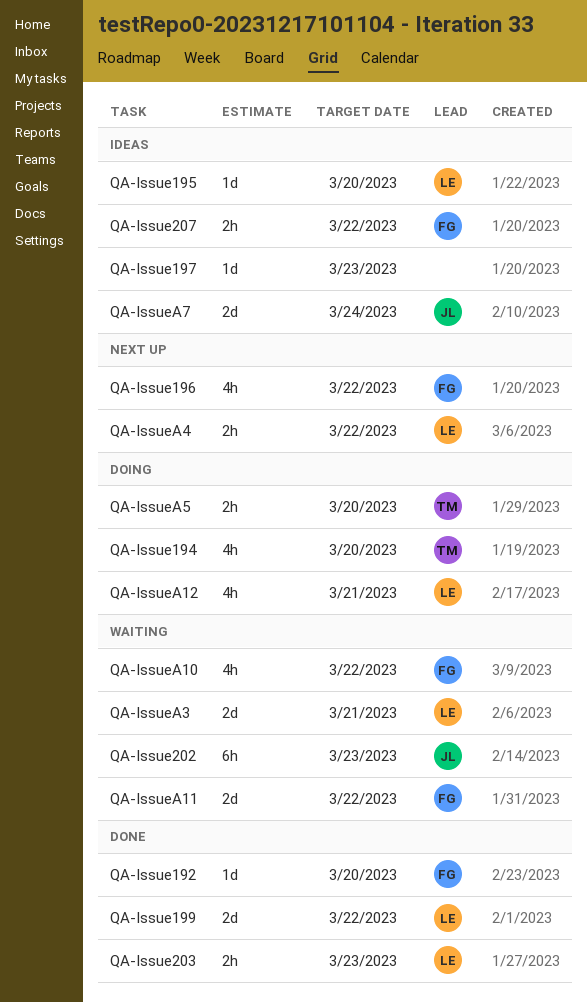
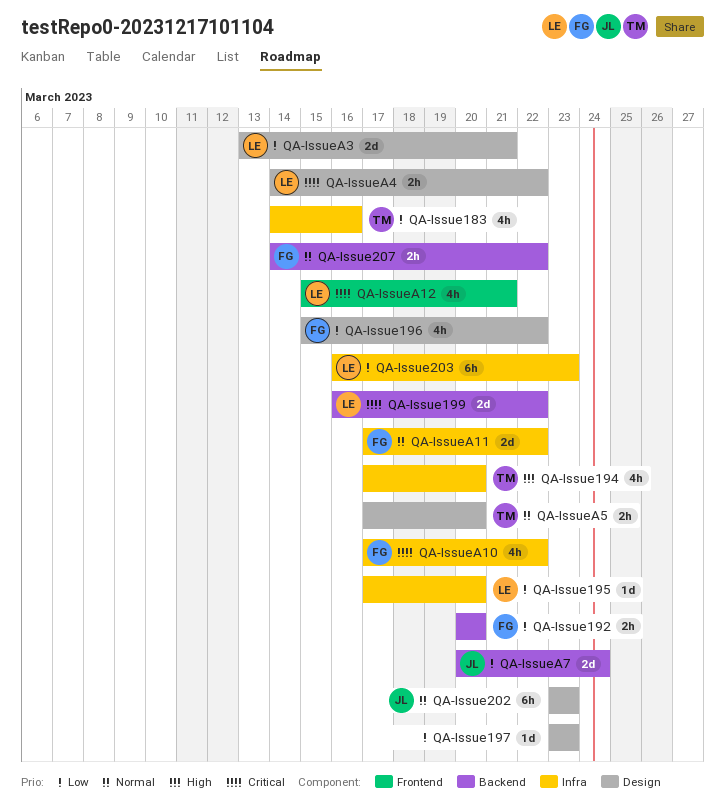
QA-Issue183: none -> present
QA-Issue192, estimate: 1d -> 2h
QA-Issue203, estimate: 2h -> 6h

